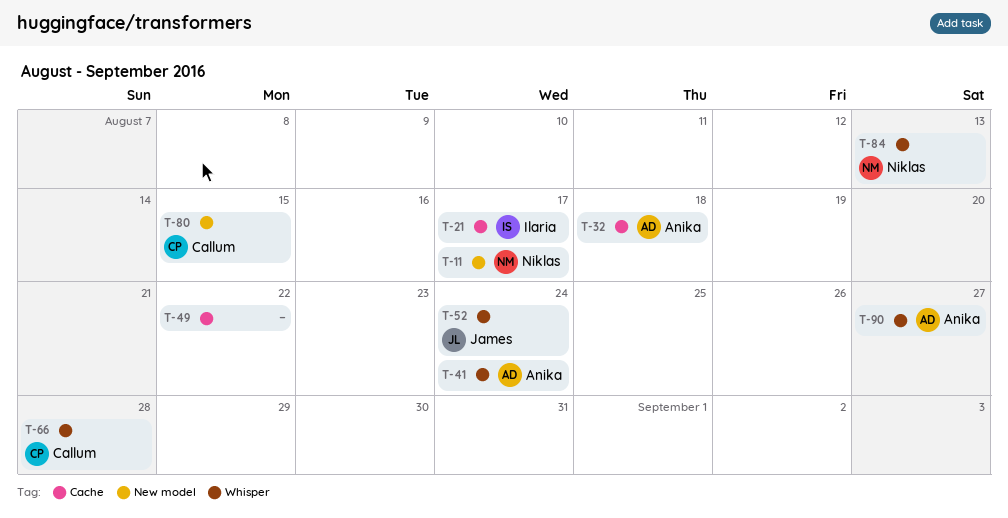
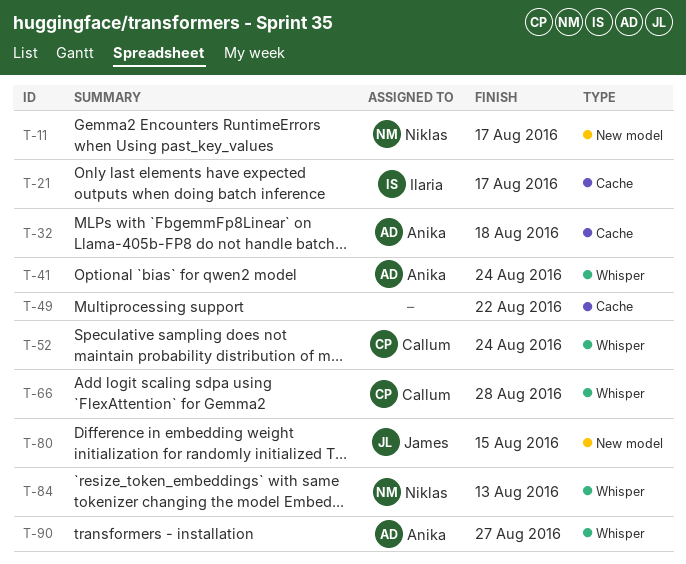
T-52, owner: James -> Callum
T-80, owner: Callum -> James

